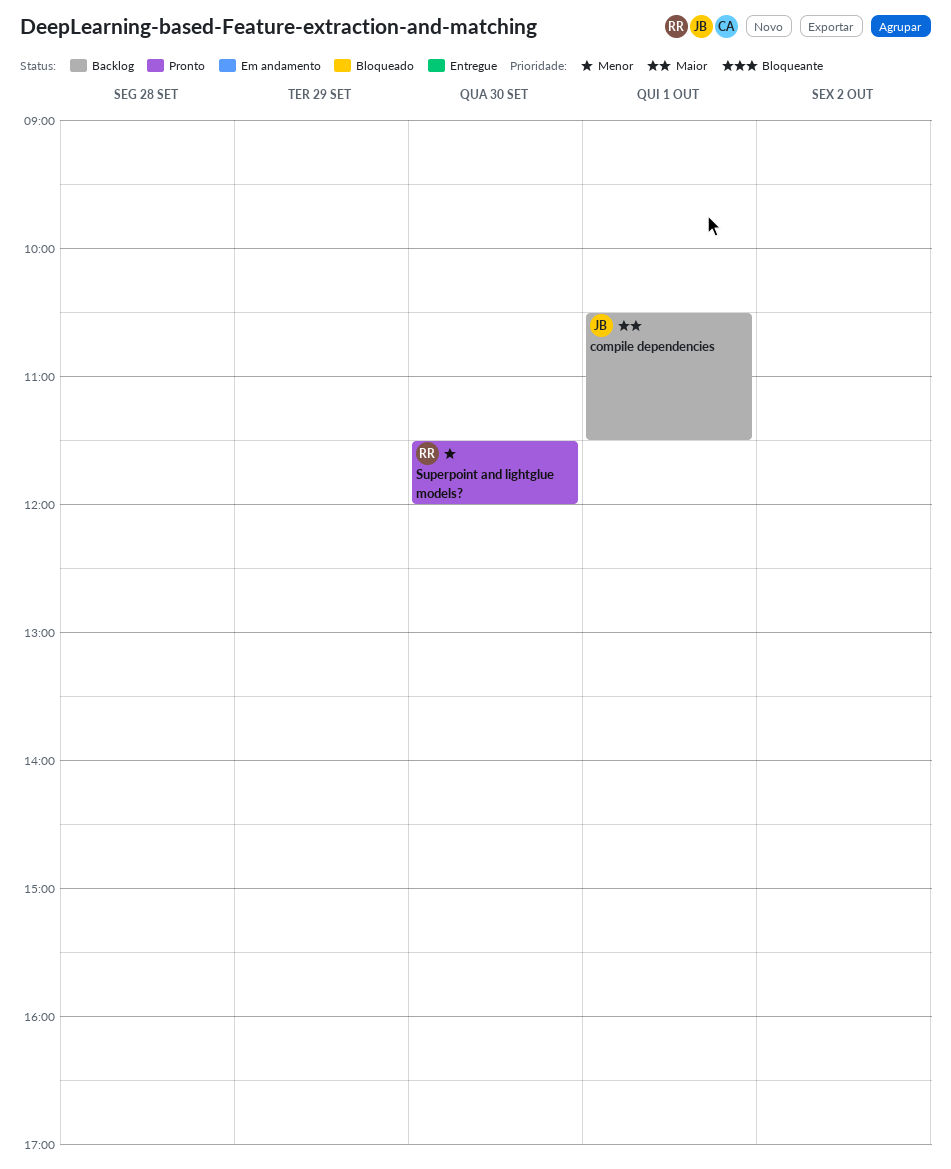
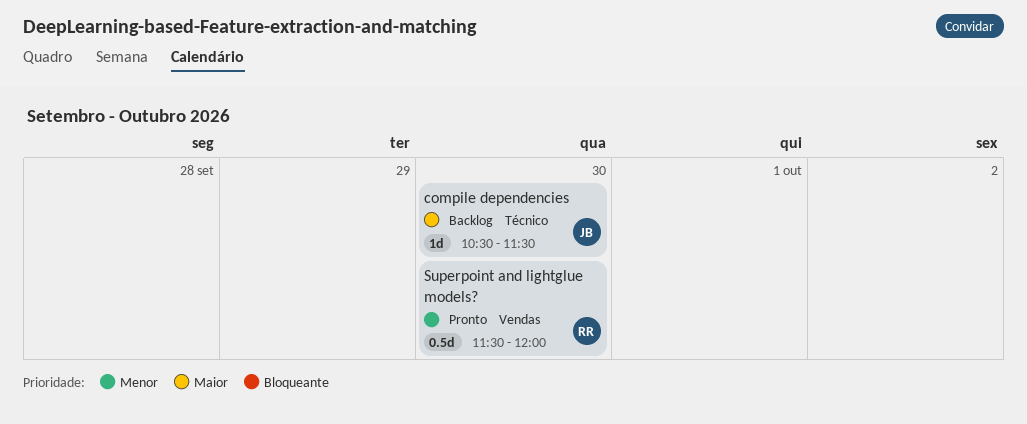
compile dependencies, day: Oct 1 -> Sep 30

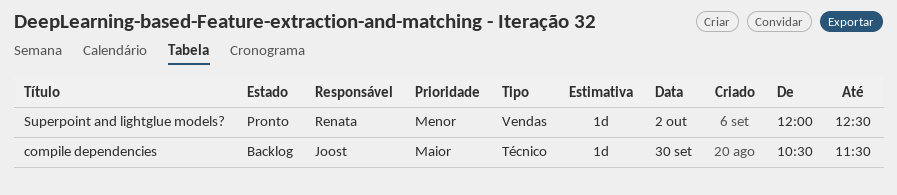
Superpoint and lightglue models?, estimate: 0.5d -> 1d
Superpoint and lightglue models?, day: Sep 30 -> Oct 2
Superpoint and lightglue models?, begins: 11:30 -> 12:00
Superpoint and lightglue models?, ends: 12:00 -> 12:30

